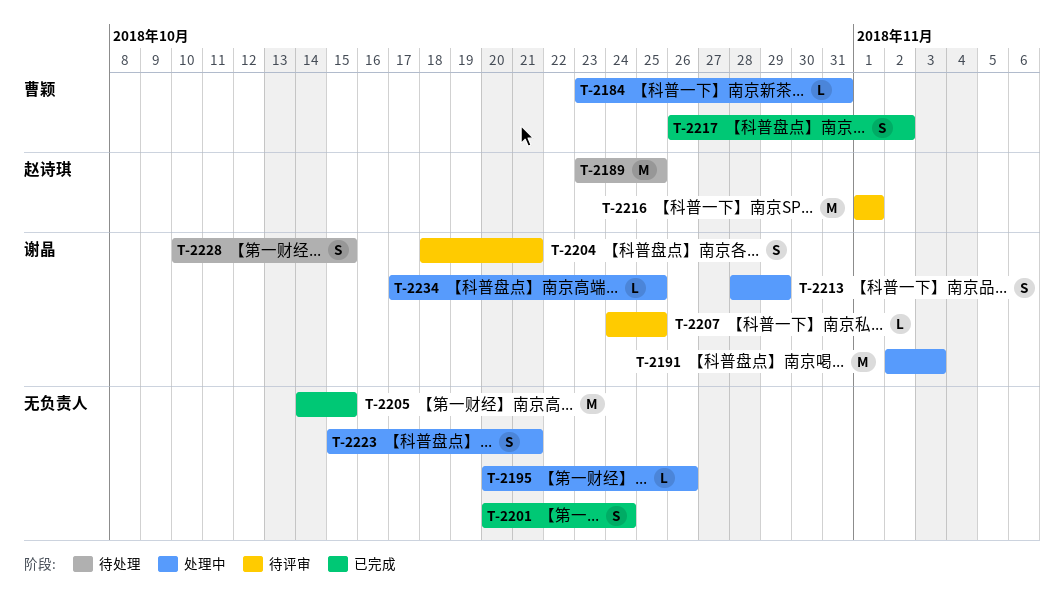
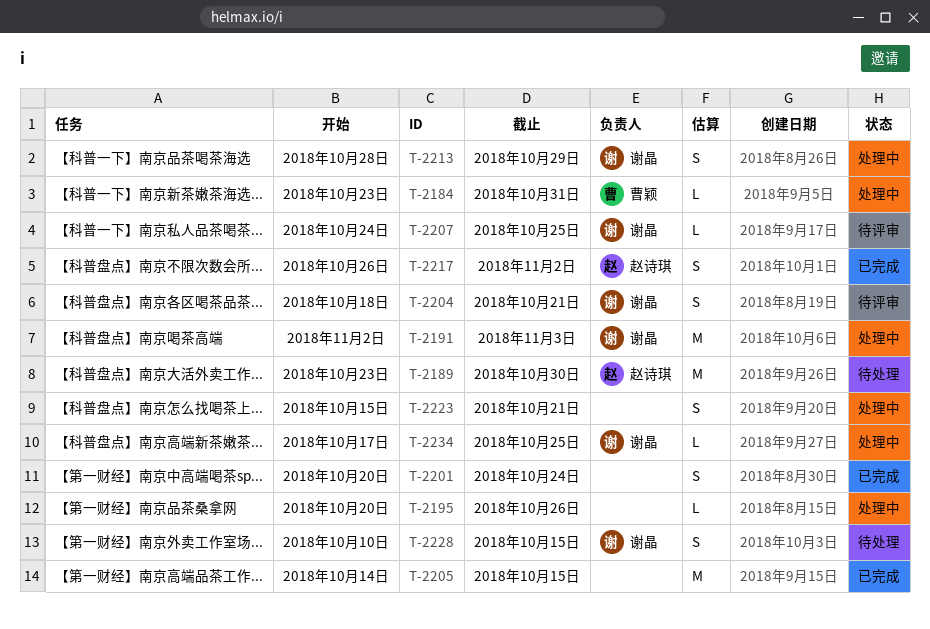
T-2189, due: Oct 25 -> Oct 30
T-2216: present -> none
T-2217, owner: 曹颖 -> 赵诗琪

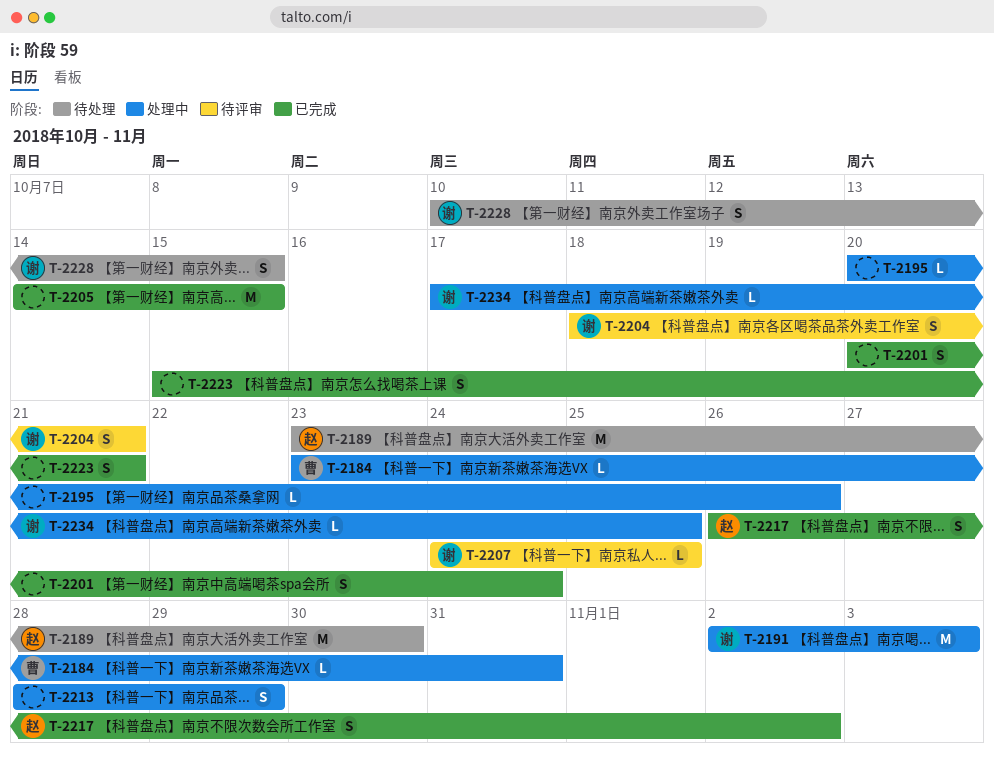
T-2213, owner: 谢晶 -> none
T-2223, status: 处理中 -> 已完成

